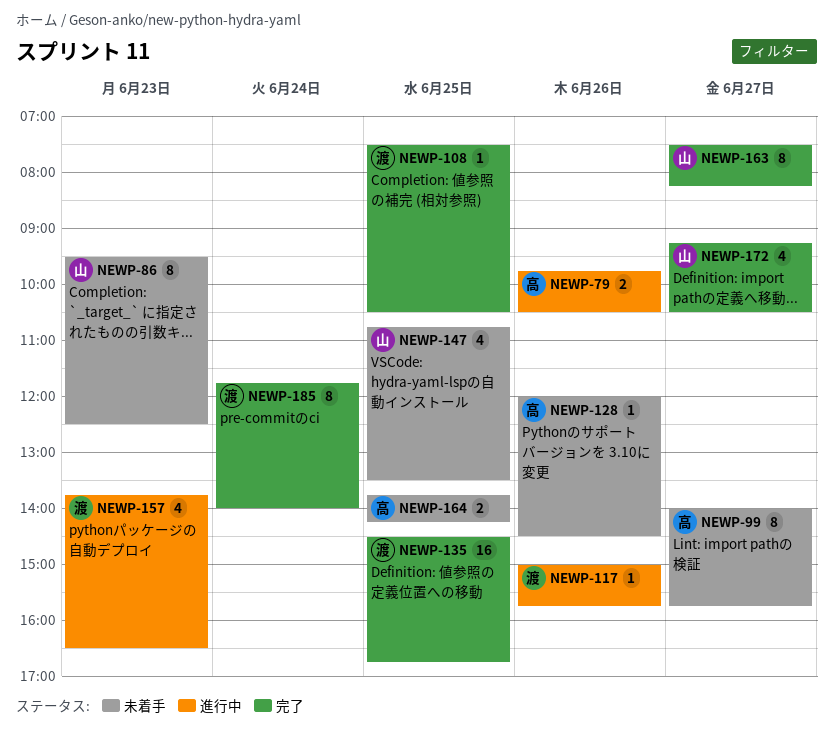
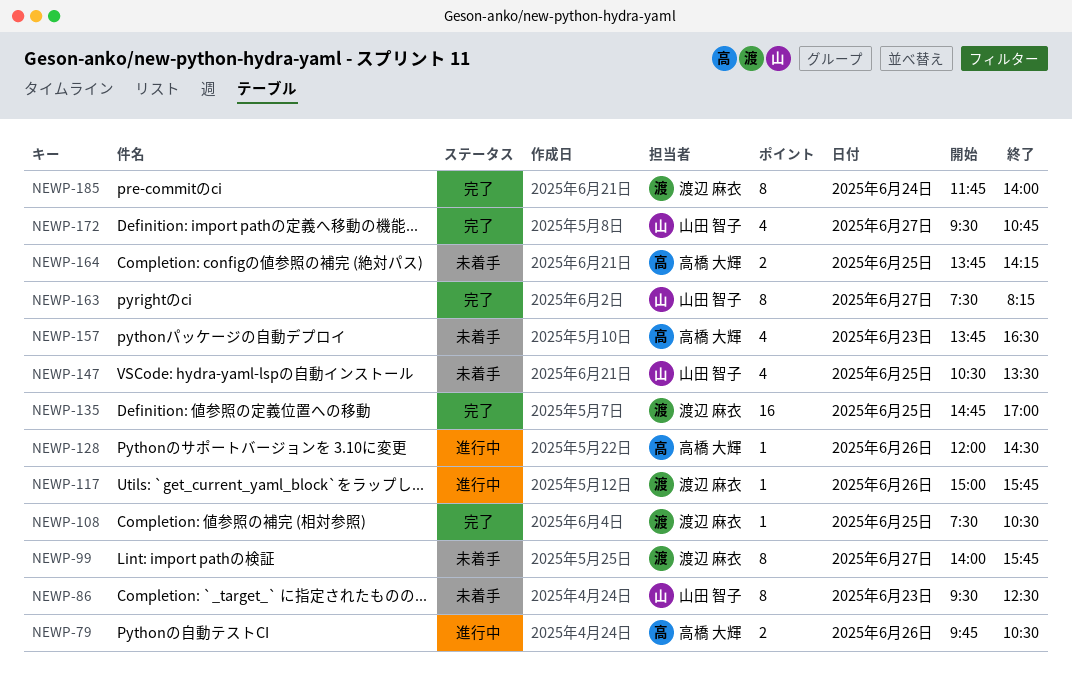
NEWP-99, owner: 高橋 大輝 -> 渡辺 麻衣
NEWP-128, status: 未着手 -> 進行中
NEWP-135, begins: 14:30 -> 14:45
NEWP-135, ends: 16:45 -> 17:00
NEWP-147, begins: 10:45 -> 10:30
NEWP-157, status: 進行中 -> 未着手
NEWP-157, owner: 渡辺 麻衣 -> 高橋 大輝
NEWP-172, begins: 09:15 -> 09:30
NEWP-172, ends: 10:30 -> 10:45

